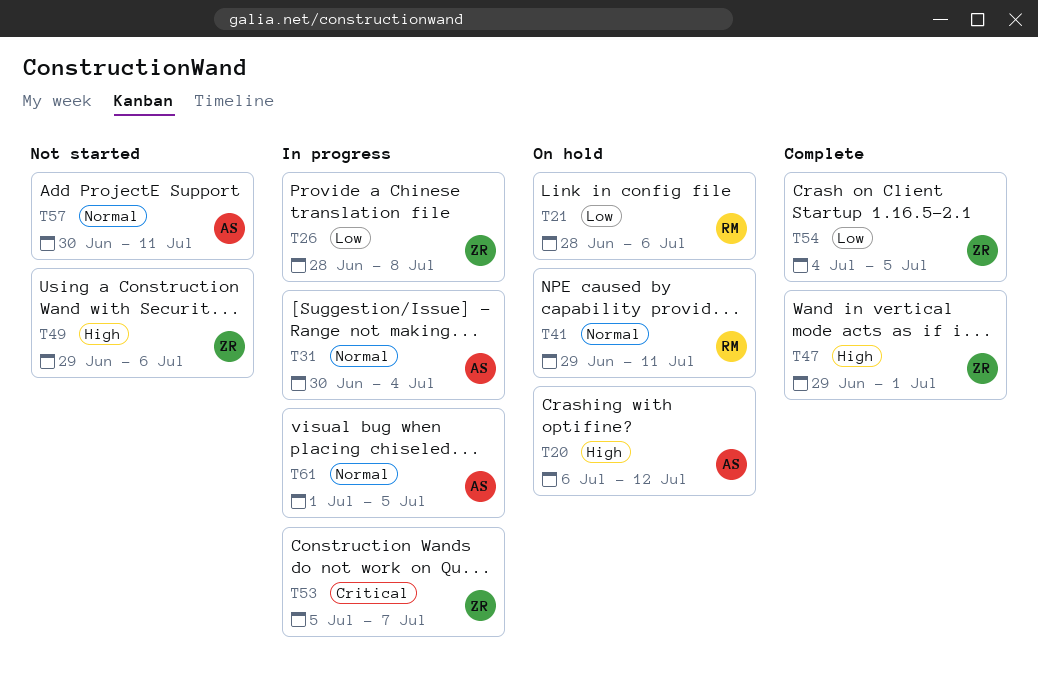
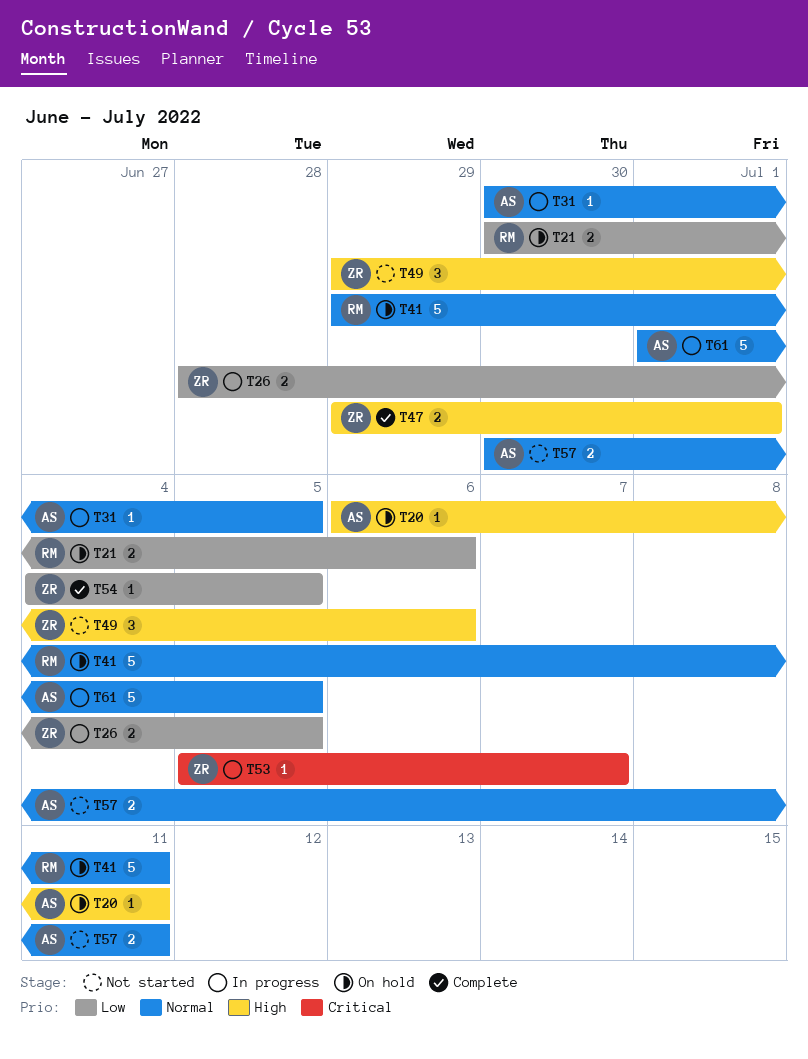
T20, due: Jul 12 -> Jul 11
T21, start: Jun 28 -> Jun 30
T26, due: Jul 8 -> Jul 5
T31, due: Jul 4 -> Jul 5

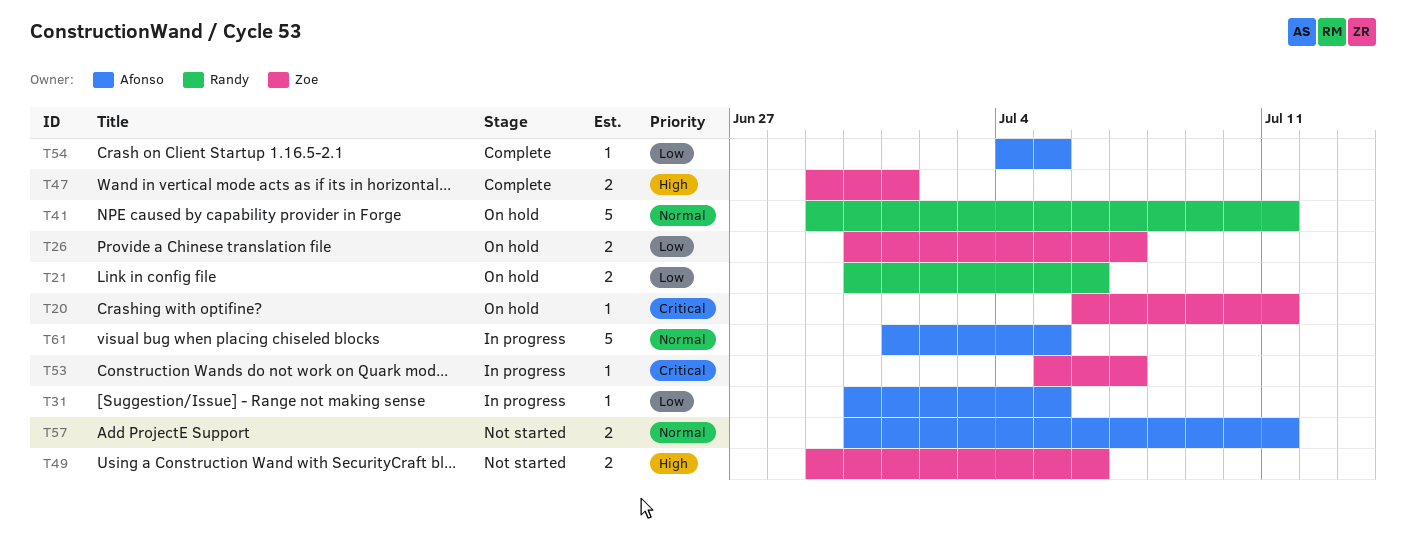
T20, owner: Afonso -> Zoe
T20, priority: High -> Critical
T26, status: In progress -> On hold
T26, start: Jun 28 -> Jun 30
T26, due: Jul 5 -> Jul 7
T31, priority: Normal -> Low
T49, estimate: 3 -> 2
T54, owner: Zoe -> Afonso

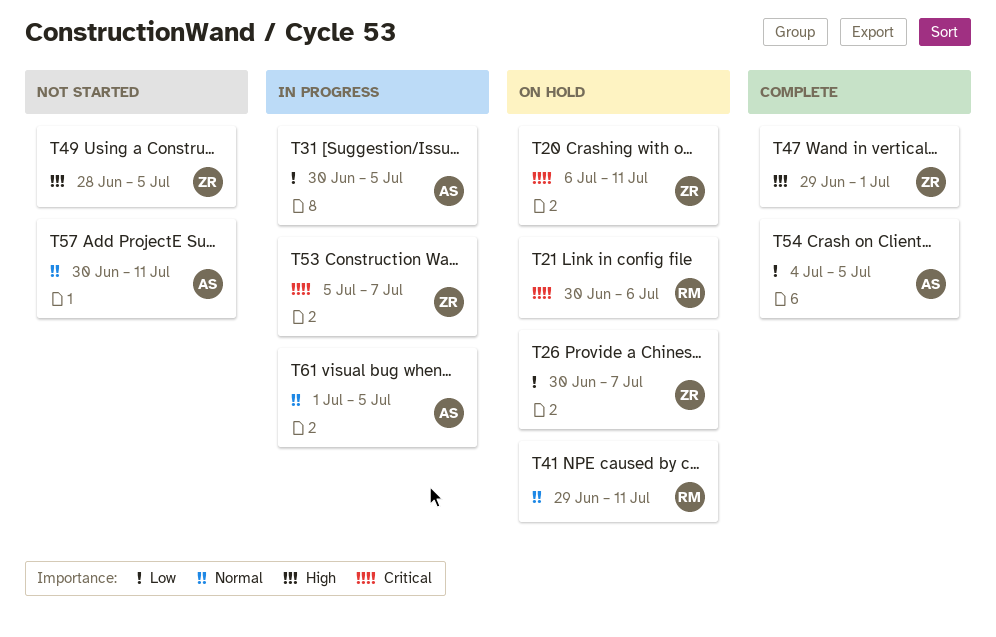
T21, priority: Low -> Critical
T49, start: Jun 29 -> Jun 28
T49, due: Jul 6 -> Jul 5

